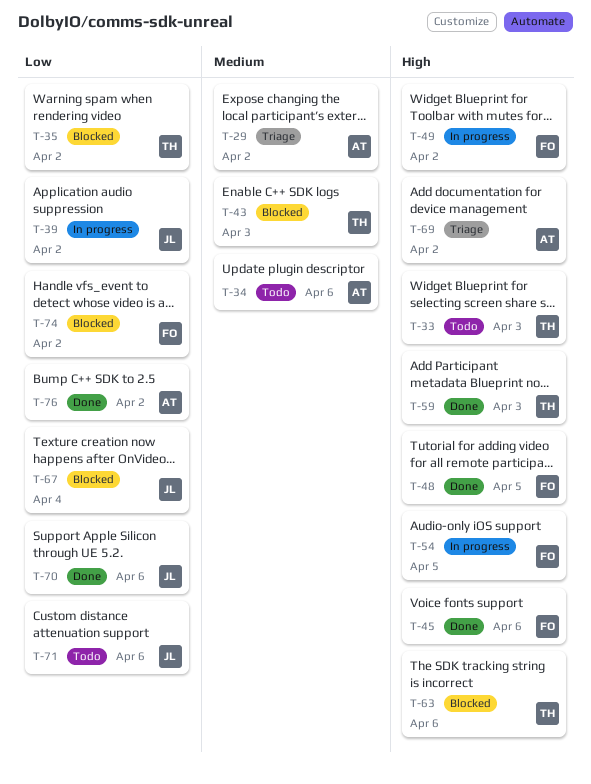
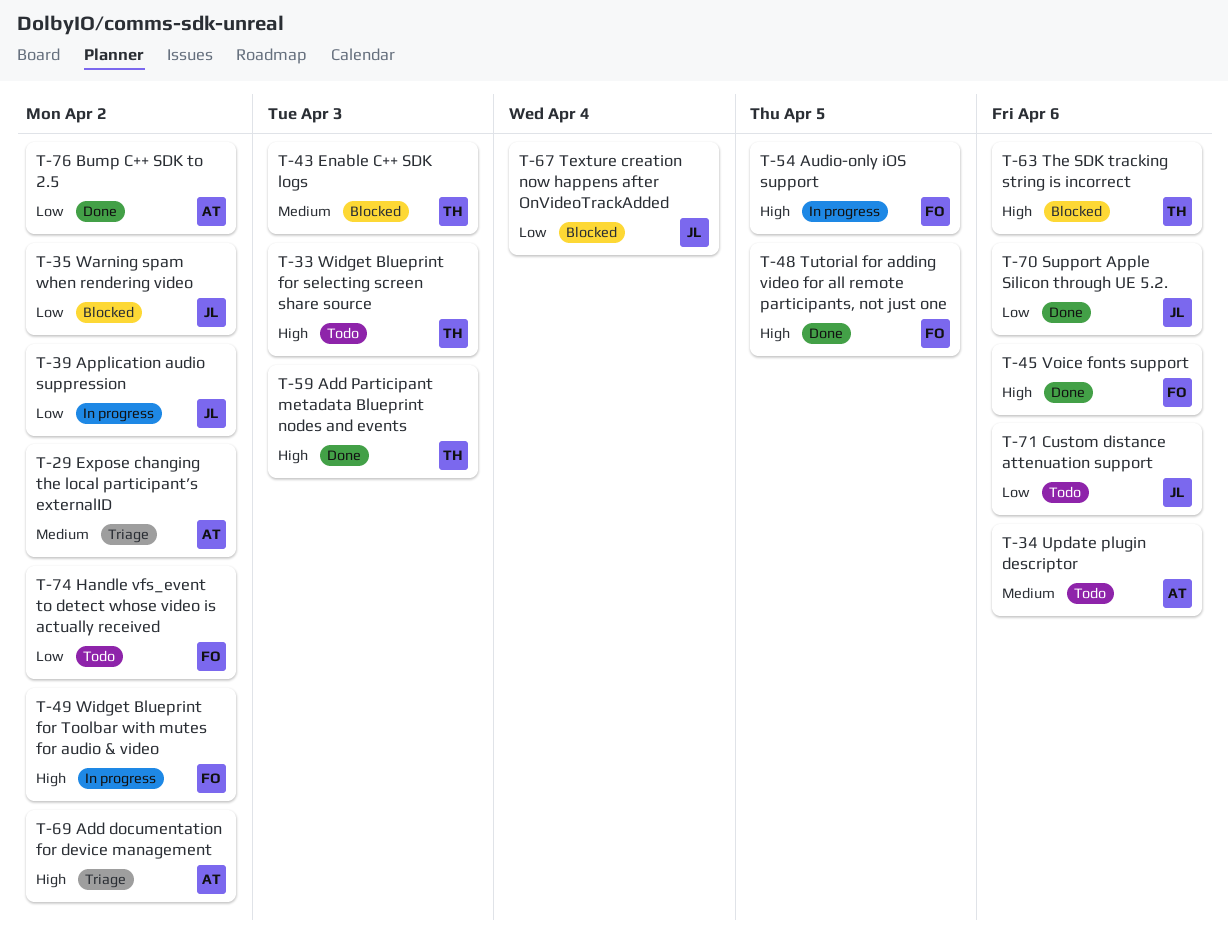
T-35, owner: TH -> JL
T-74, status: Blocked -> Todo

